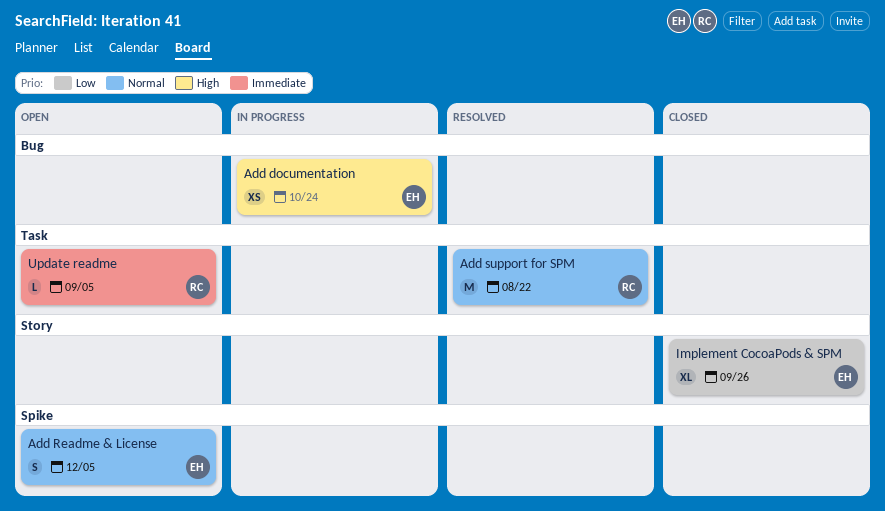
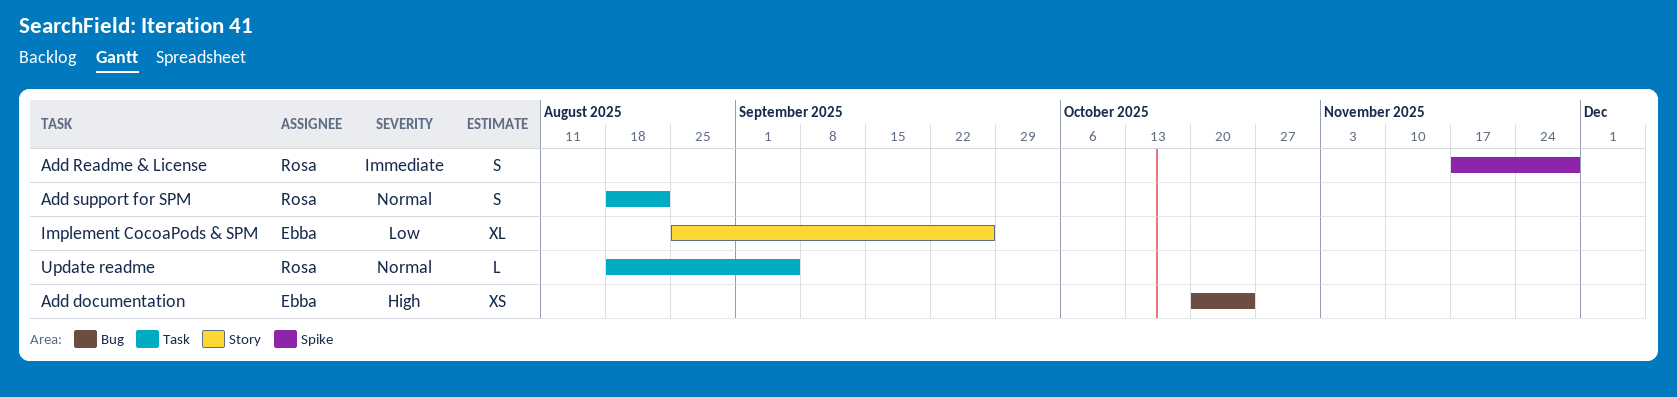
Add Readme & License, owner: Ebba -> Rosa
Add Readme & License, priority: Normal -> Immediate
Add Readme & License, due: Dec 5 -> Nov 28
Add support for SPM, estimate: M -> S
Update readme, priority: Immediate -> Normal

